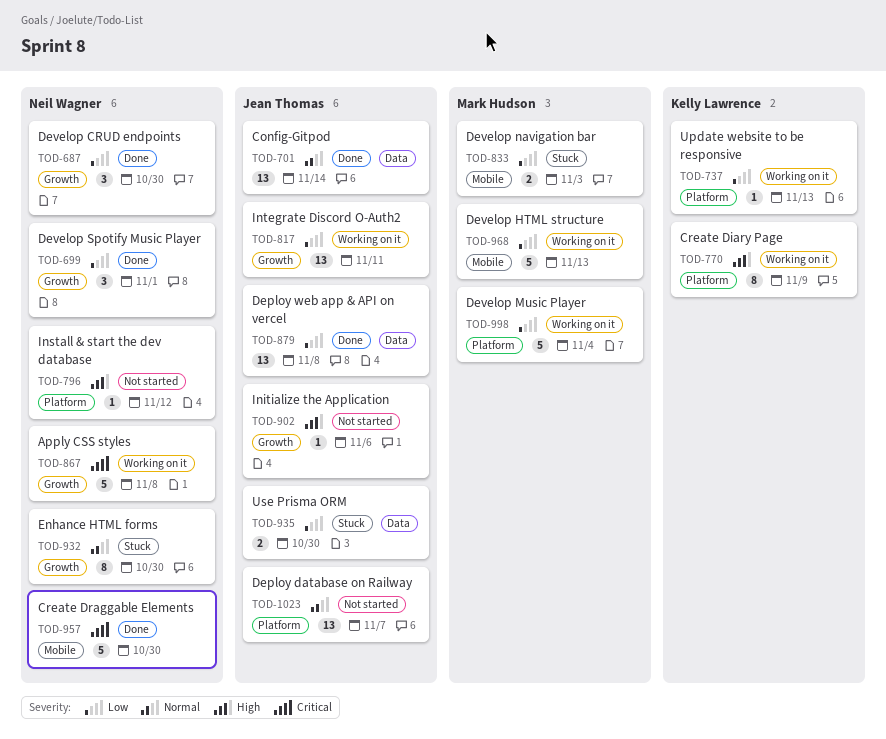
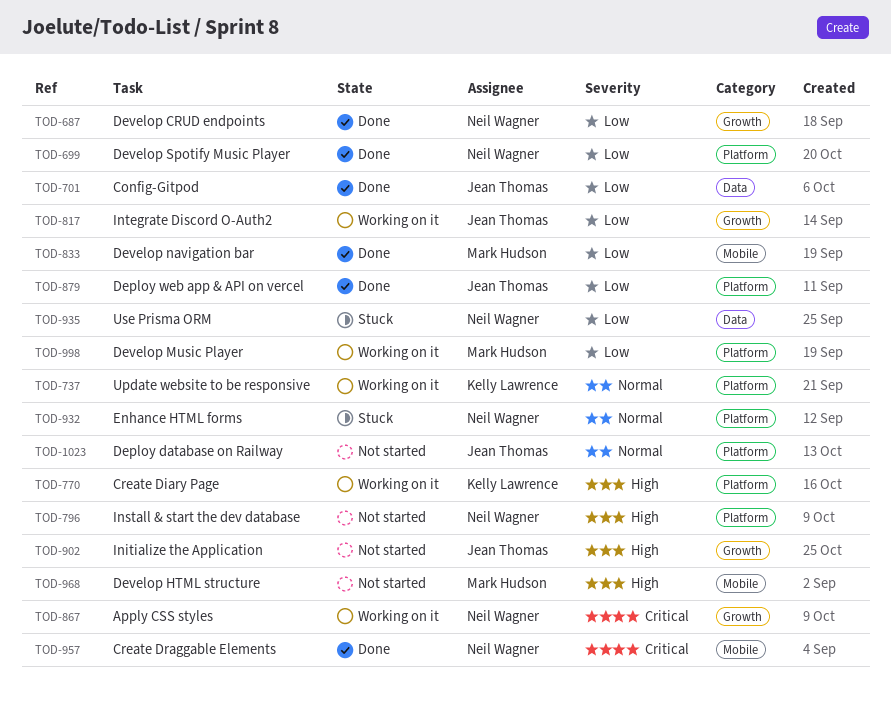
TOD-699, label: Growth -> Platform
TOD-701, priority: Normal -> Low
TOD-737, priority: Low -> Normal
TOD-833, status: Stuck -> Done
TOD-879, label: Data -> Platform
TOD-932, label: Growth -> Platform
TOD-935, owner: Jean Thomas -> Neil Wagner
TOD-968, status: Working on it -> Not started
TOD-968, priority: Low -> High

